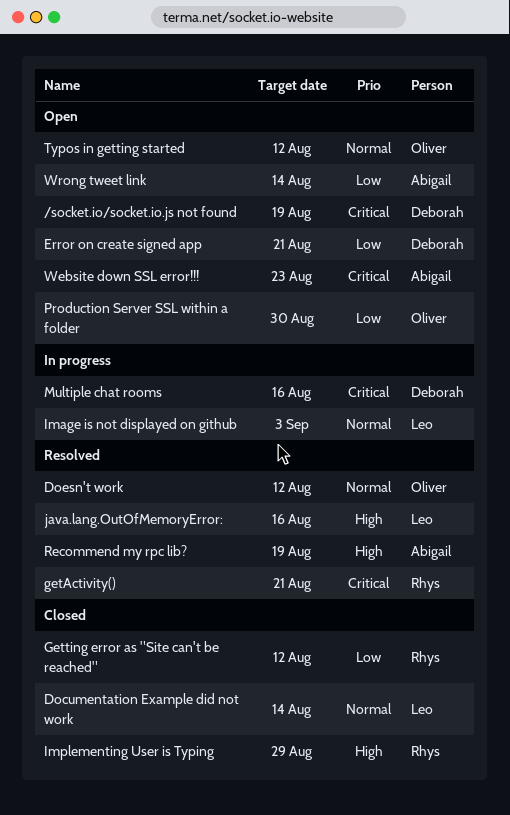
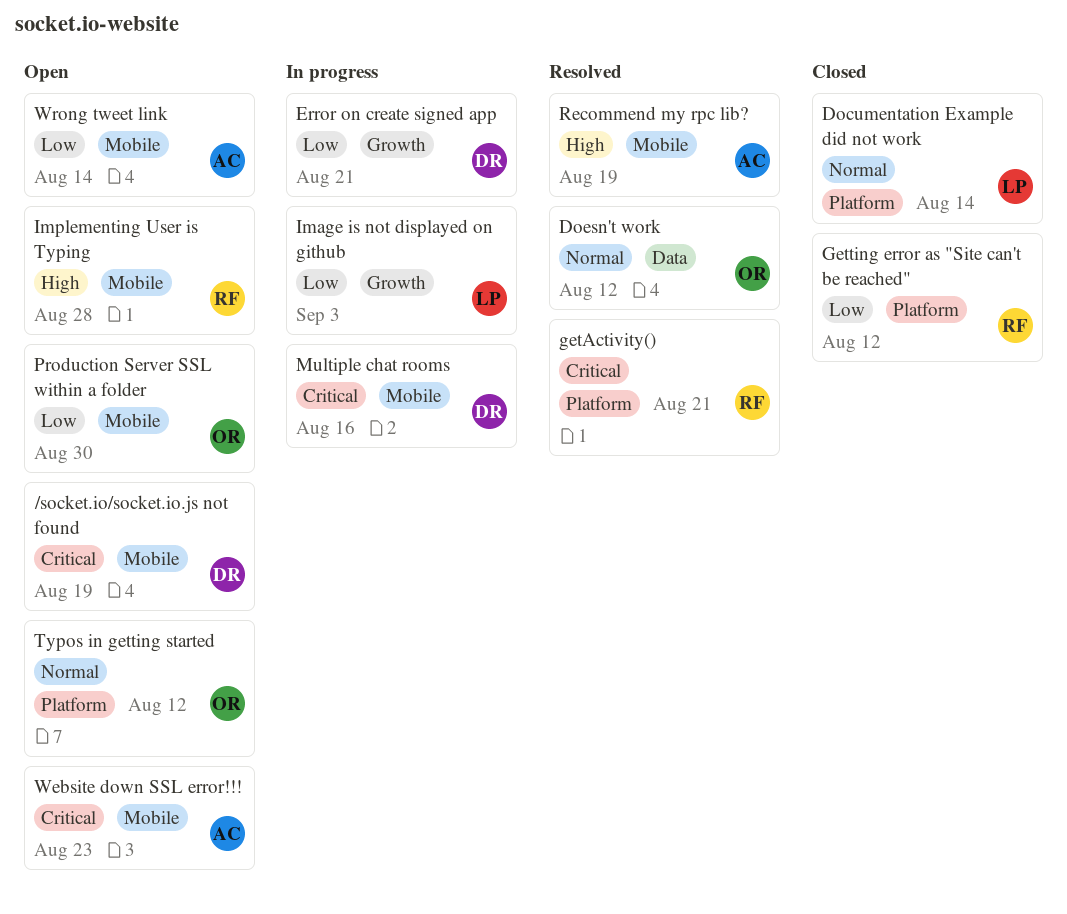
Error on create signed app, status: Open -> In progress
Image is not displayed on github, priority: Normal -> Low
Implementing User is Typing, status: Closed -> Open
Implementing User is Typing, due: Aug 29 -> Aug 28
java.lang.OutOfMemoryError:: present -> none

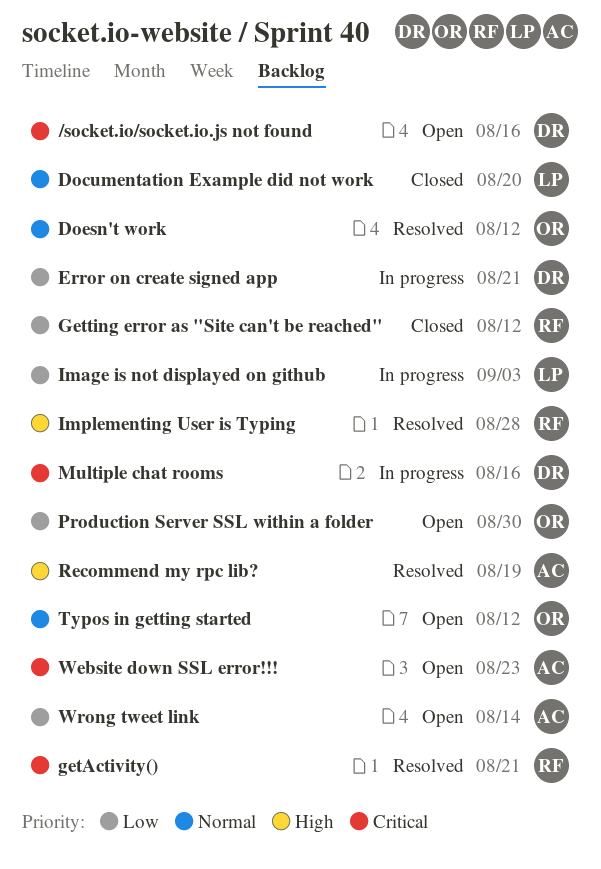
/socket.io/socket.io.js not found, due: Aug 19 -> Aug 16
Documentation Example did not work, due: Aug 14 -> Aug 20
Implementing User is Typing, status: Open -> Resolved

